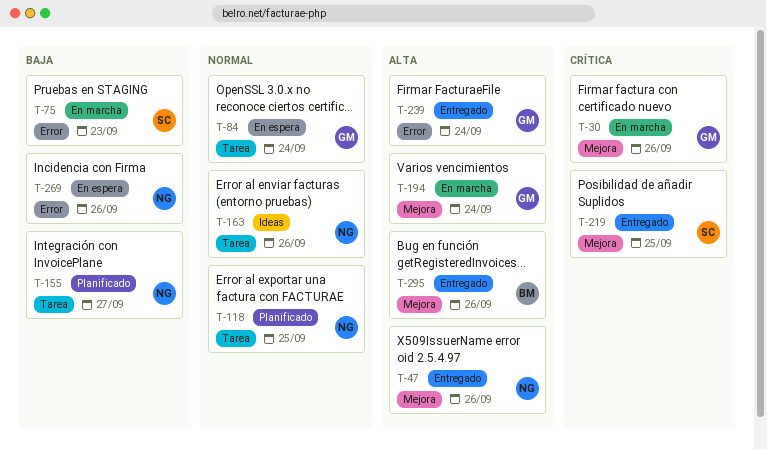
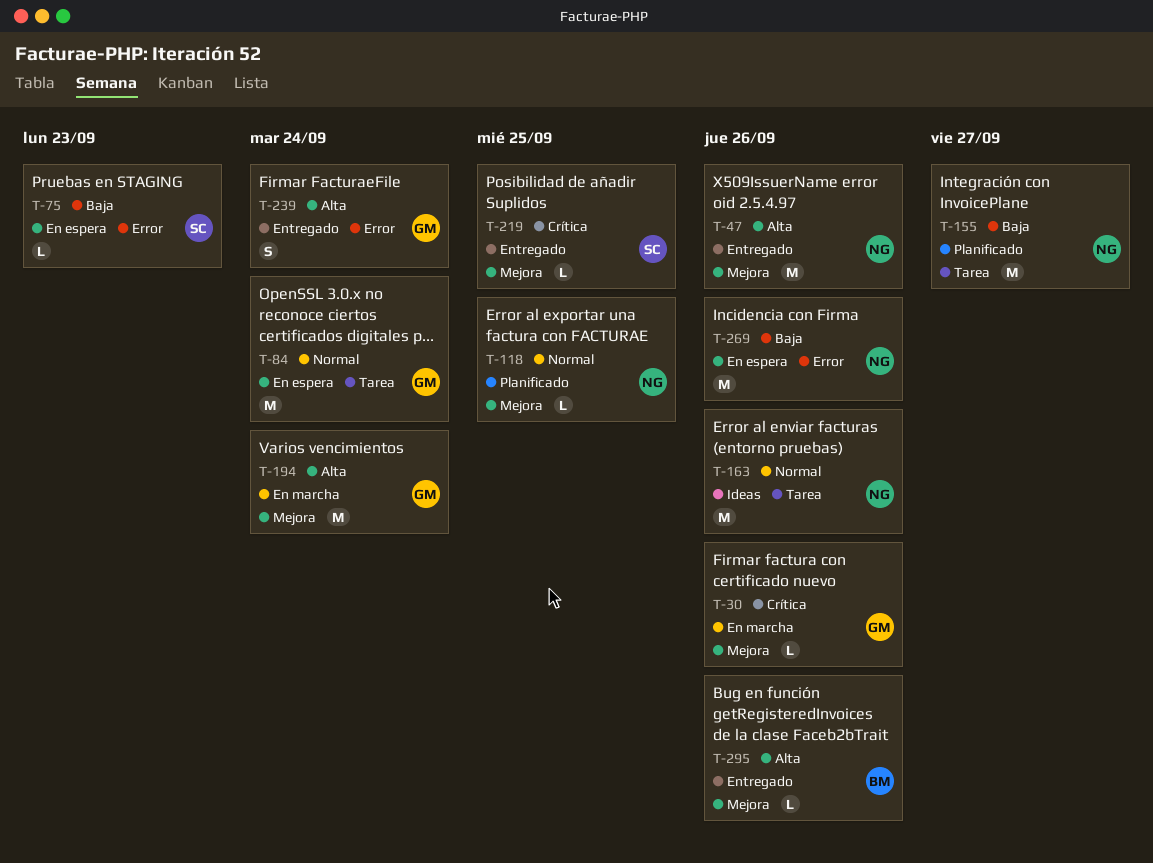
T-75, status: En marcha -> En espera
T-118, label: Tarea -> Mejora

